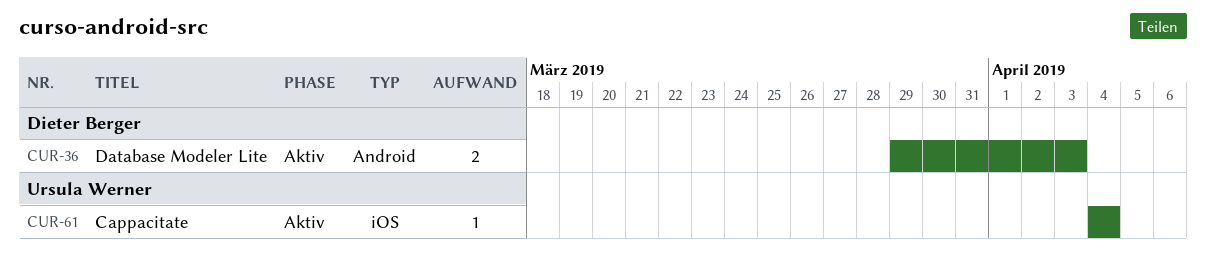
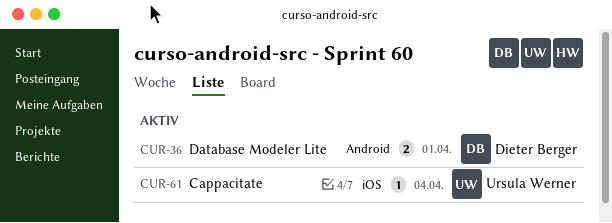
CUR-36, due: Apr 3 -> Apr 1

